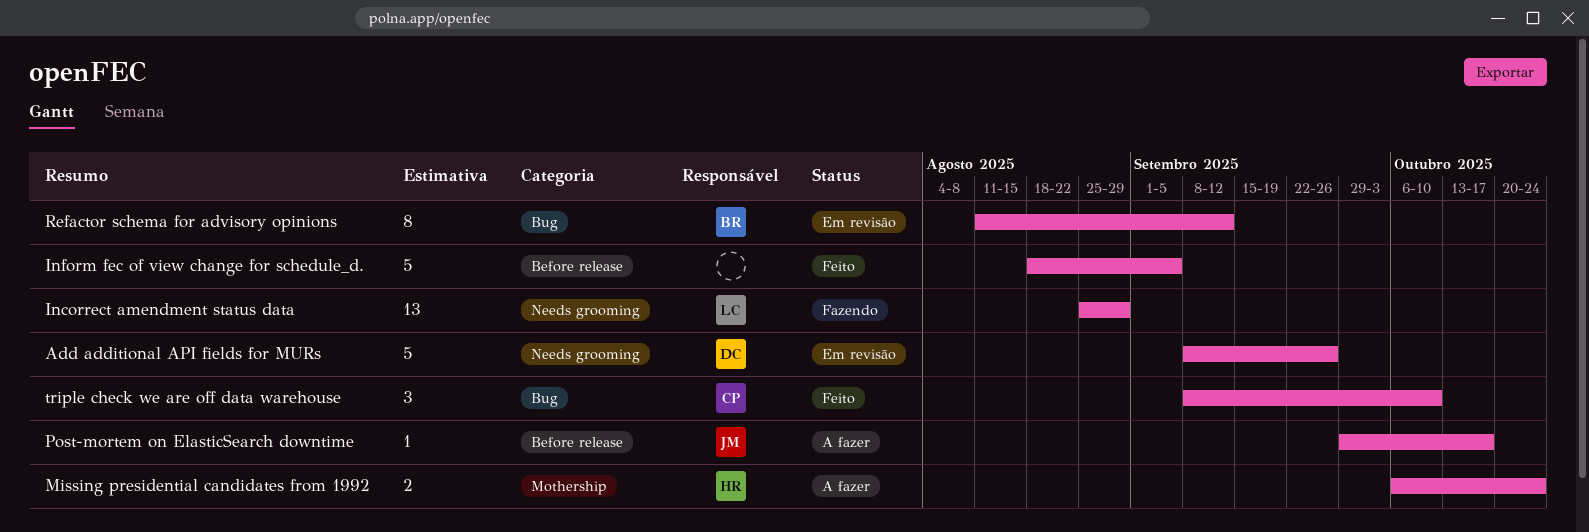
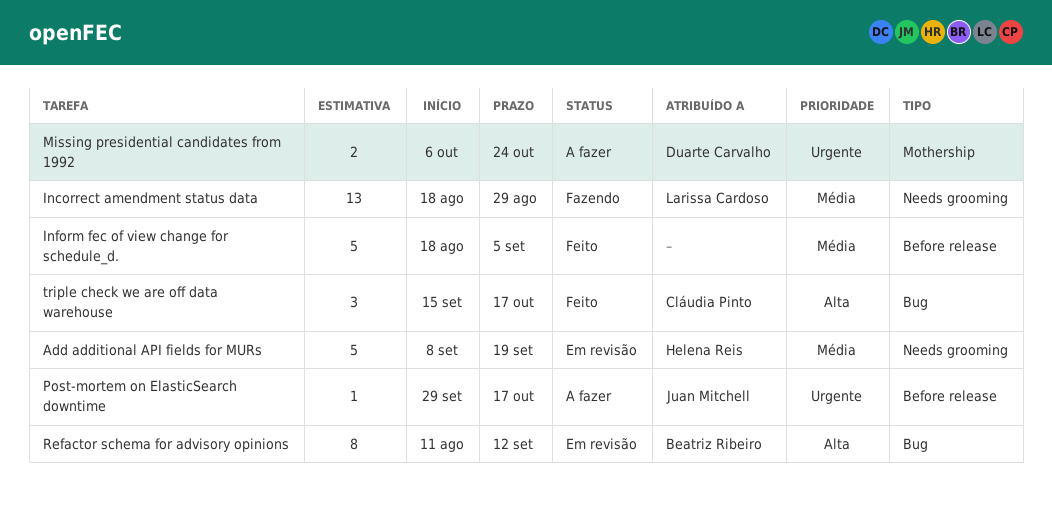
Add additional API fields for MURs, owner: Duarte Carvalho -> Helena Reis
Add additional API fields for MURs, due: Sep 26 -> Sep 19
Incorrect amendment status data, start: Aug 25 -> Aug 18
Missing presidential candidates from 1992, owner: Helena Reis -> Duarte Carvalho
triple check we are off data warehouse, start: Sep 8 -> Sep 15
triple check we are off data warehouse, due: Oct 10 -> Oct 17

